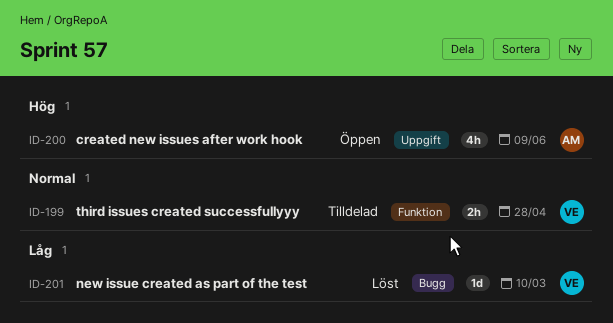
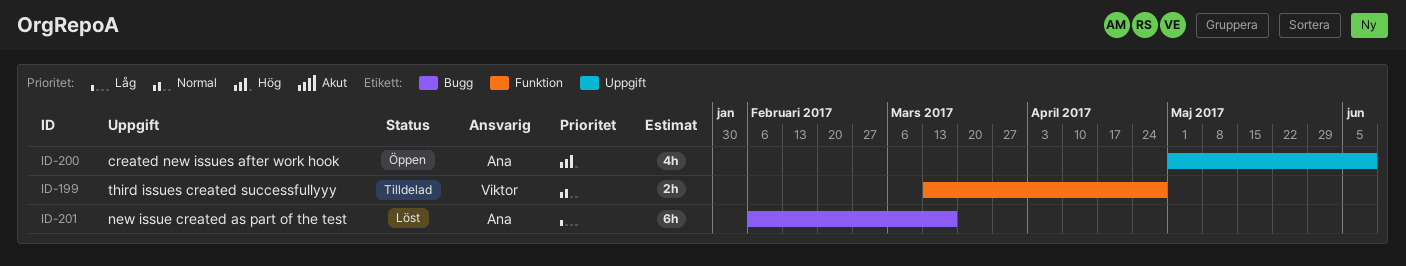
ID-201, owner: Viktor -> Ana
ID-201, estimate: 1d -> 6h
ID-201, due: Mar 10 -> Mar 17

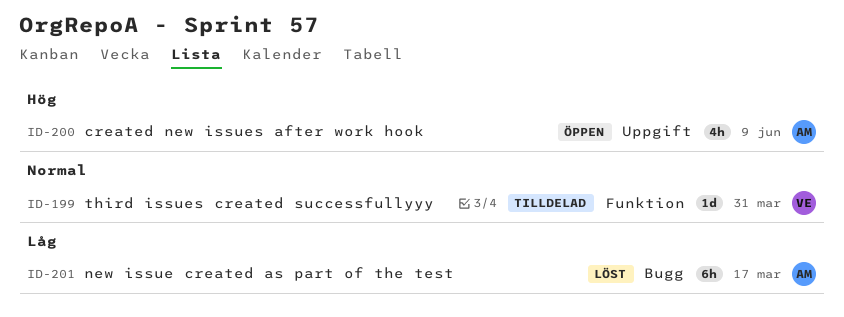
ID-199, estimate: 2h -> 1d
ID-199, due: Apr 28 -> Mar 31

